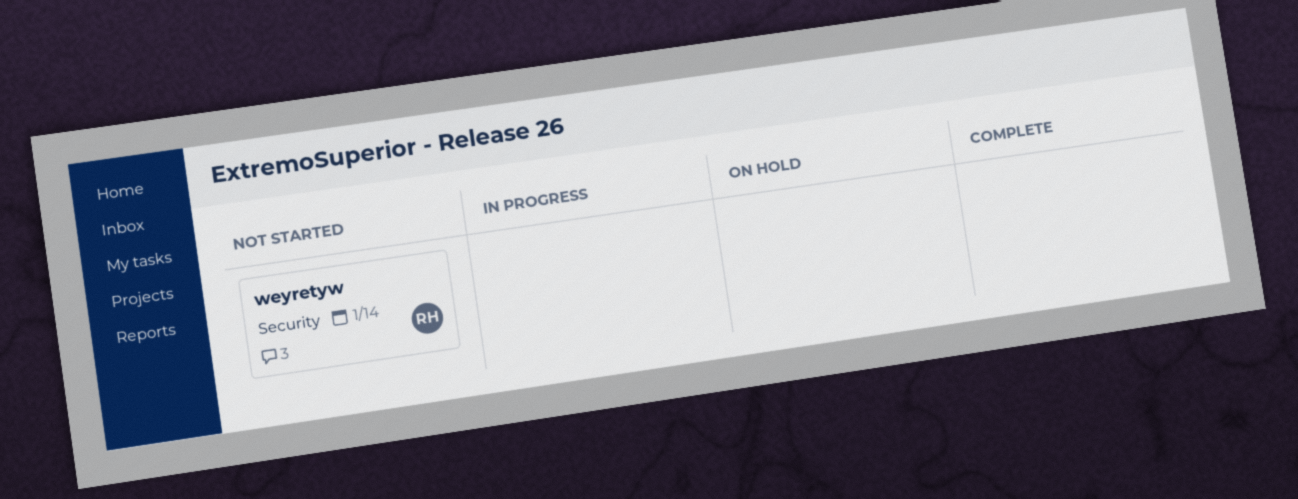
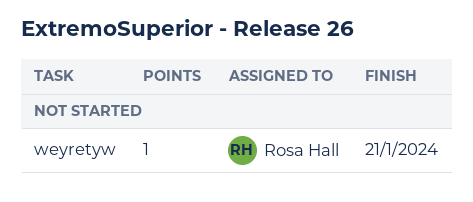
weyretyw, due: Jan 14 -> Jan 21

